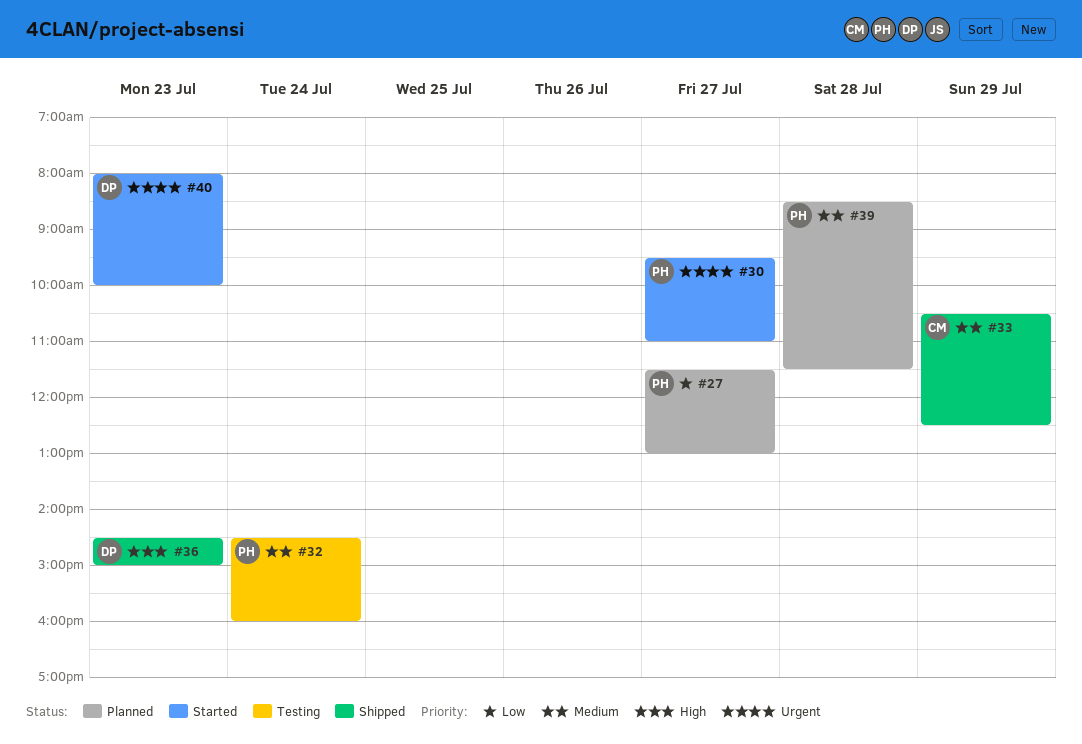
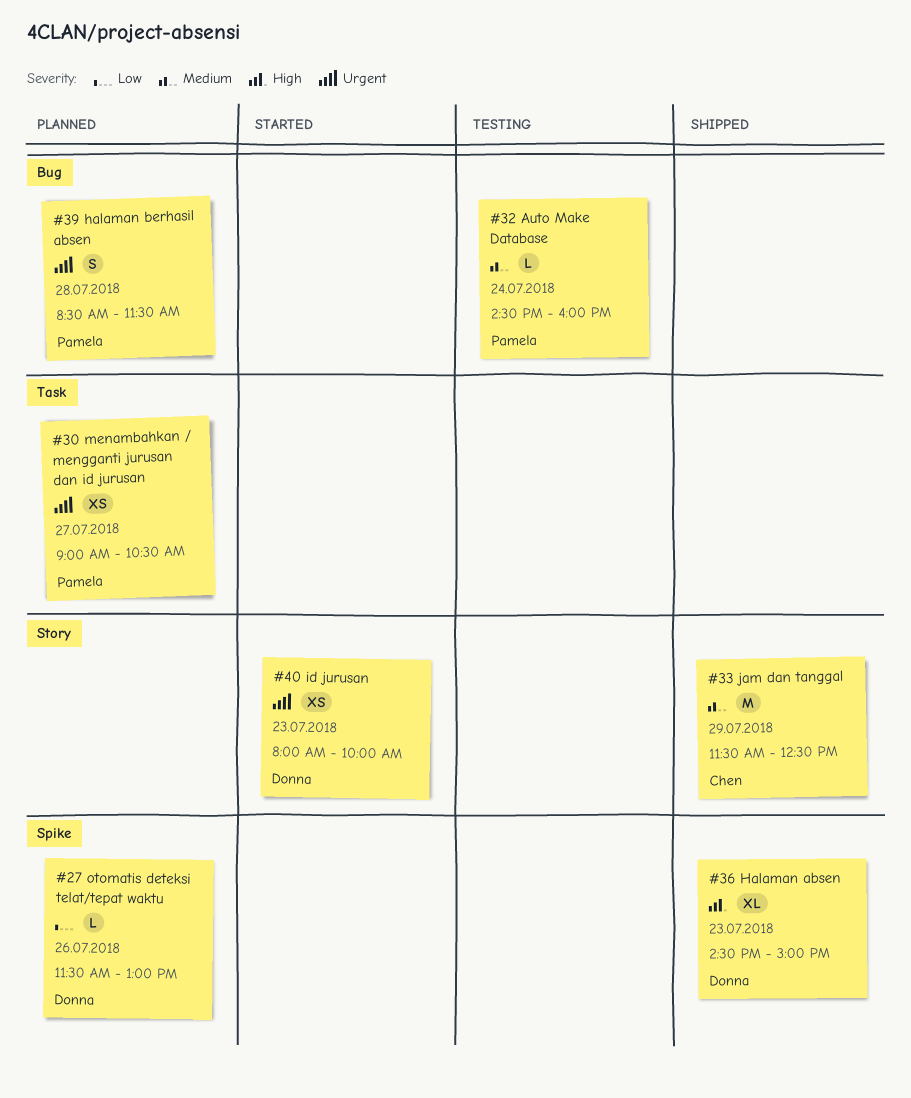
#27, owner: Pamela -> Donna
#27, day: Jul 27 -> Jul 26
#30, status: Started -> Planned
#30, begins: 09:30 -> 09:00
#30, ends: 11:00 -> 10:30
#33, begins: 10:30 -> 11:30
#39, priority: Medium -> Urgent

